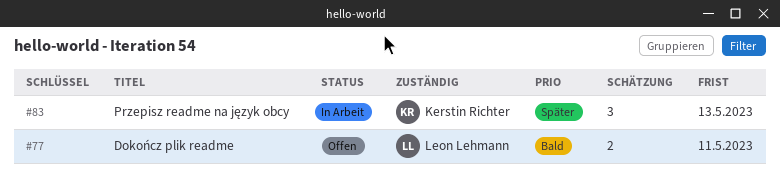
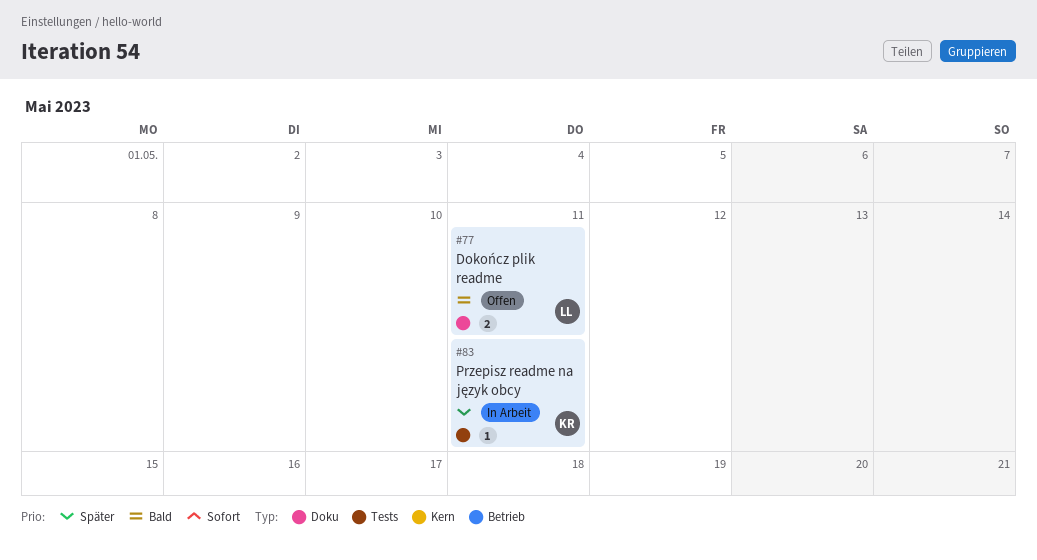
#83, estimate: 3 -> 1
#83, due: May 13 -> May 11

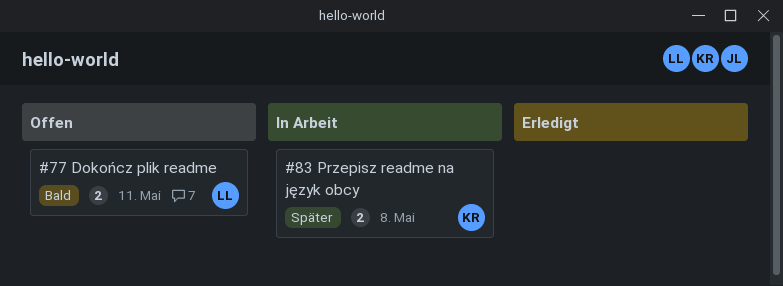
#83, estimate: 1 -> 2
#83, due: May 11 -> May 8

